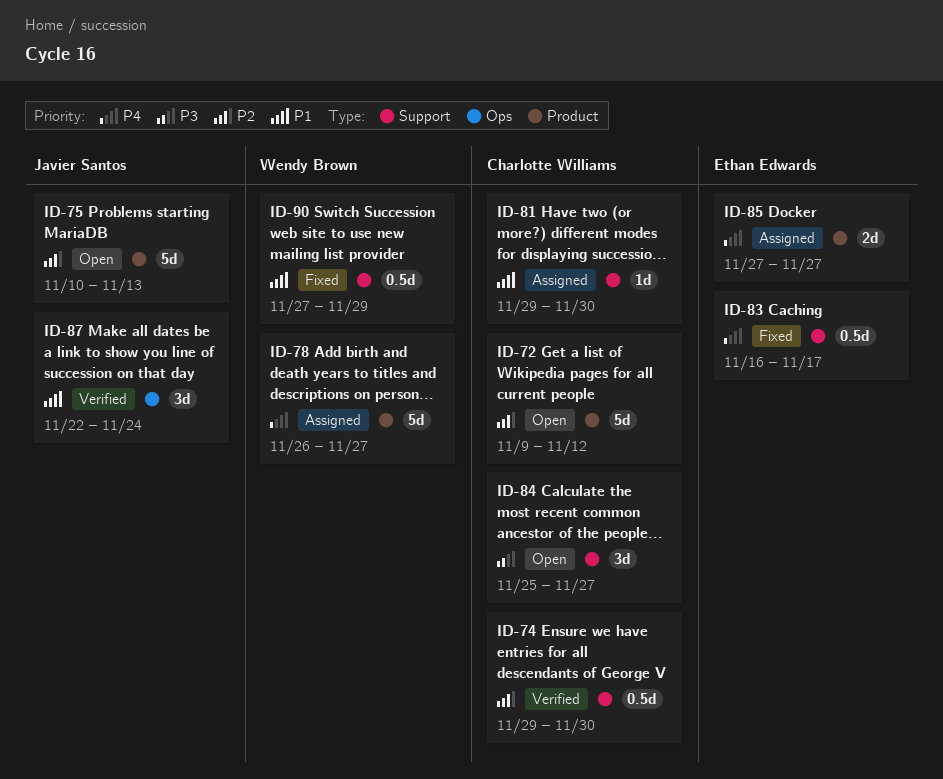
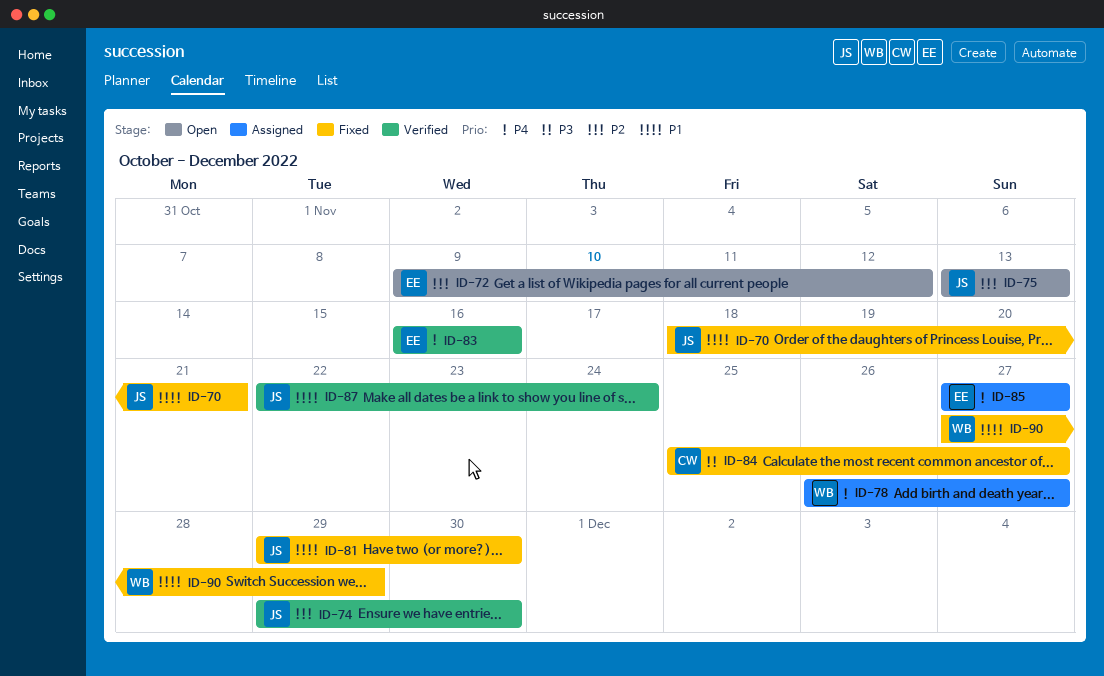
ID-70: none -> present
ID-72, owner: Charlotte Williams -> Ethan Edwards
ID-74, owner: Charlotte Williams -> Javier Santos
ID-75, start: Nov 10 -> Nov 13
ID-81, status: Assigned -> Fixed
ID-81, owner: Charlotte Williams -> Javier Santos
ID-83, status: Fixed -> Verified
ID-83, due: Nov 17 -> Nov 16
ID-84, status: Open -> Fixed

